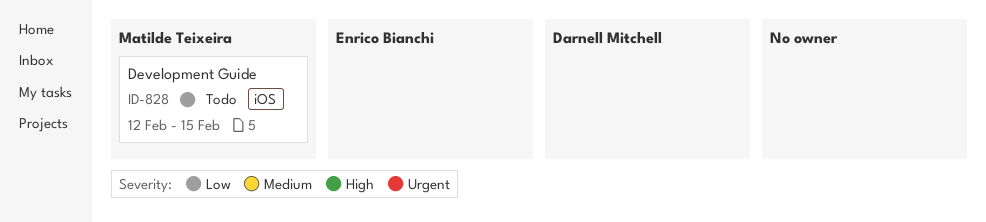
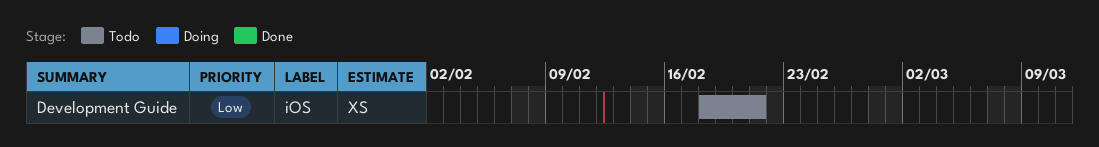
Development Guide, start: Feb 12 -> Feb 18
Development Guide, due: Feb 15 -> Feb 21

